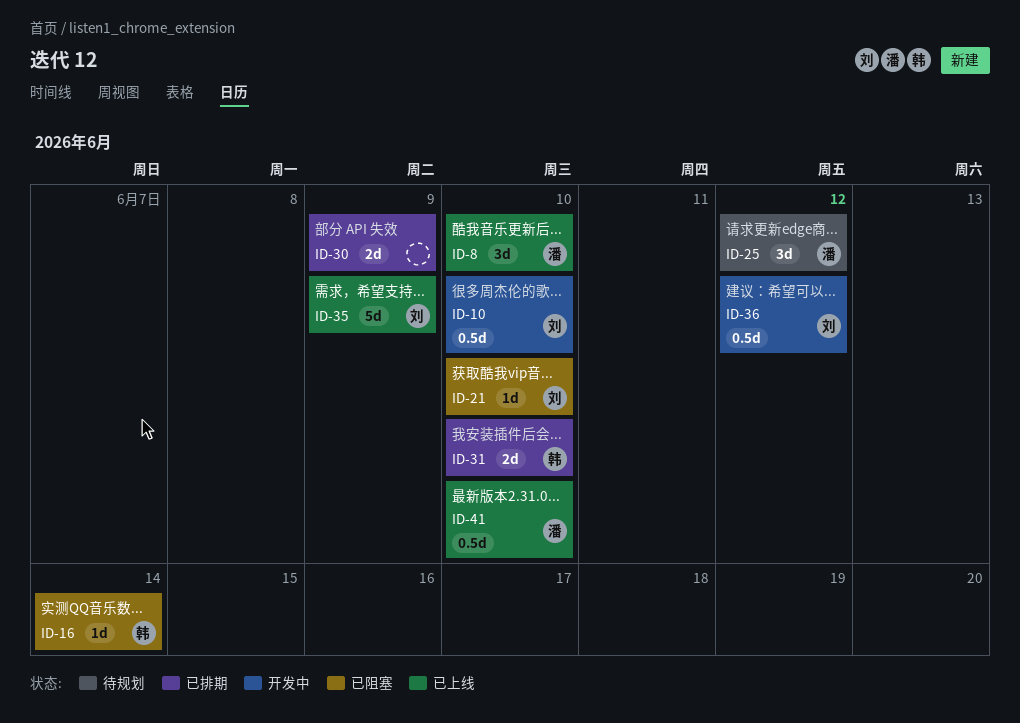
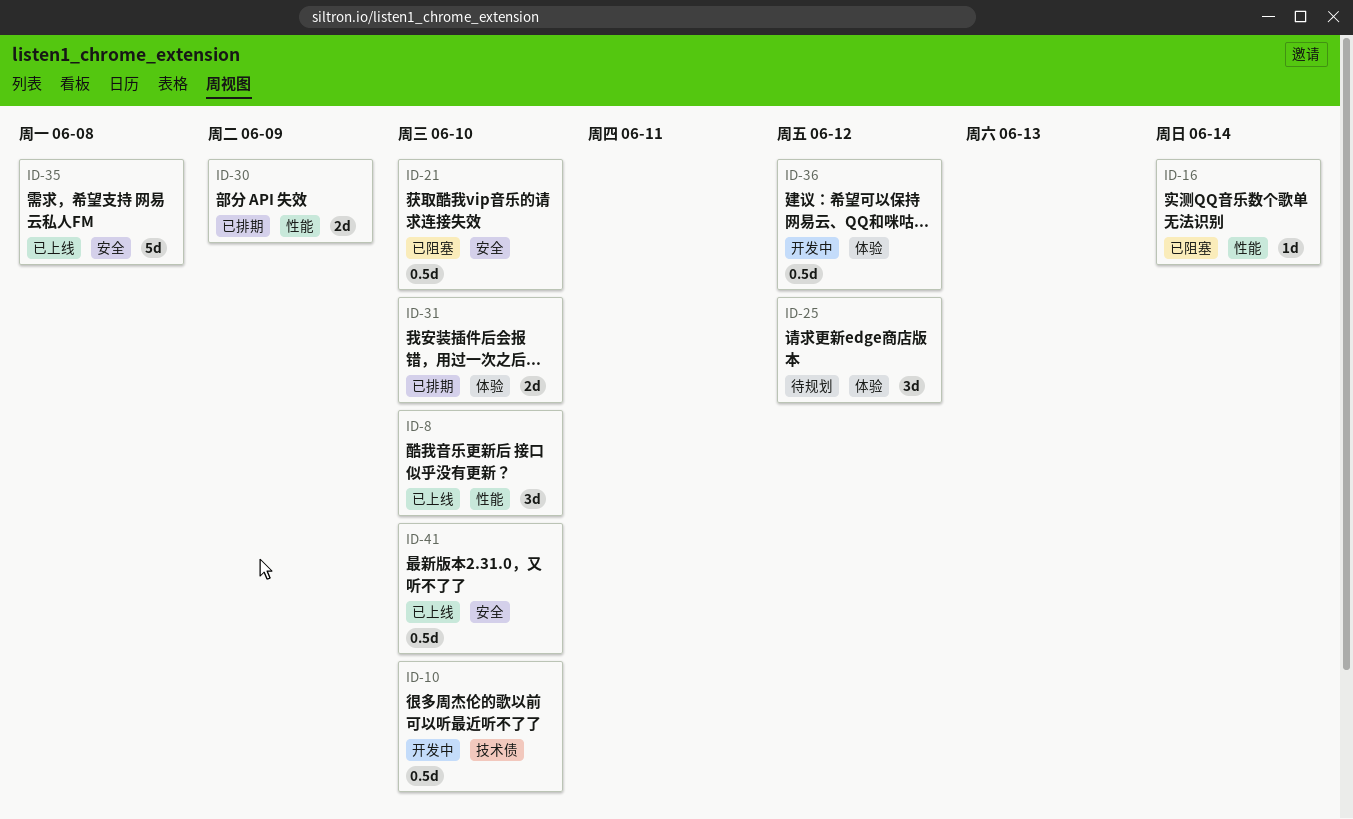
ID-21, estimate: 1d -> 0.5d
ID-35, due: Jun 9 -> Jun 8

